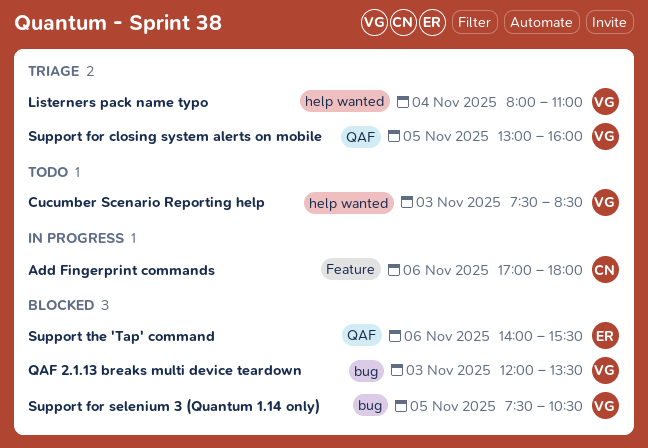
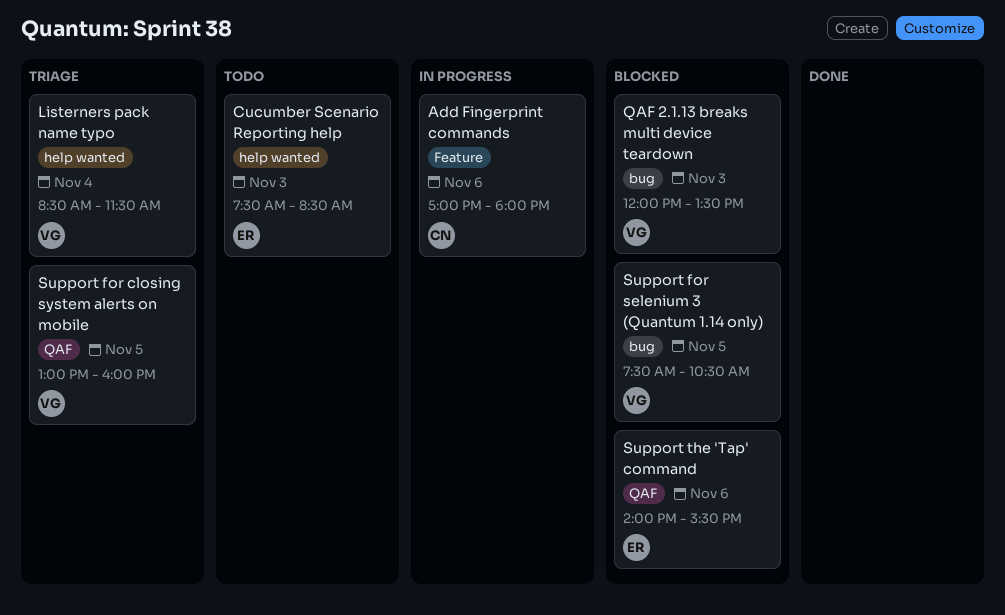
Cucumber Scenario Reporting help, owner: VG -> ER
Listerners pack name typo, begins: 08:00 -> 08:30
Listerners pack name typo, ends: 11:00 -> 11:30

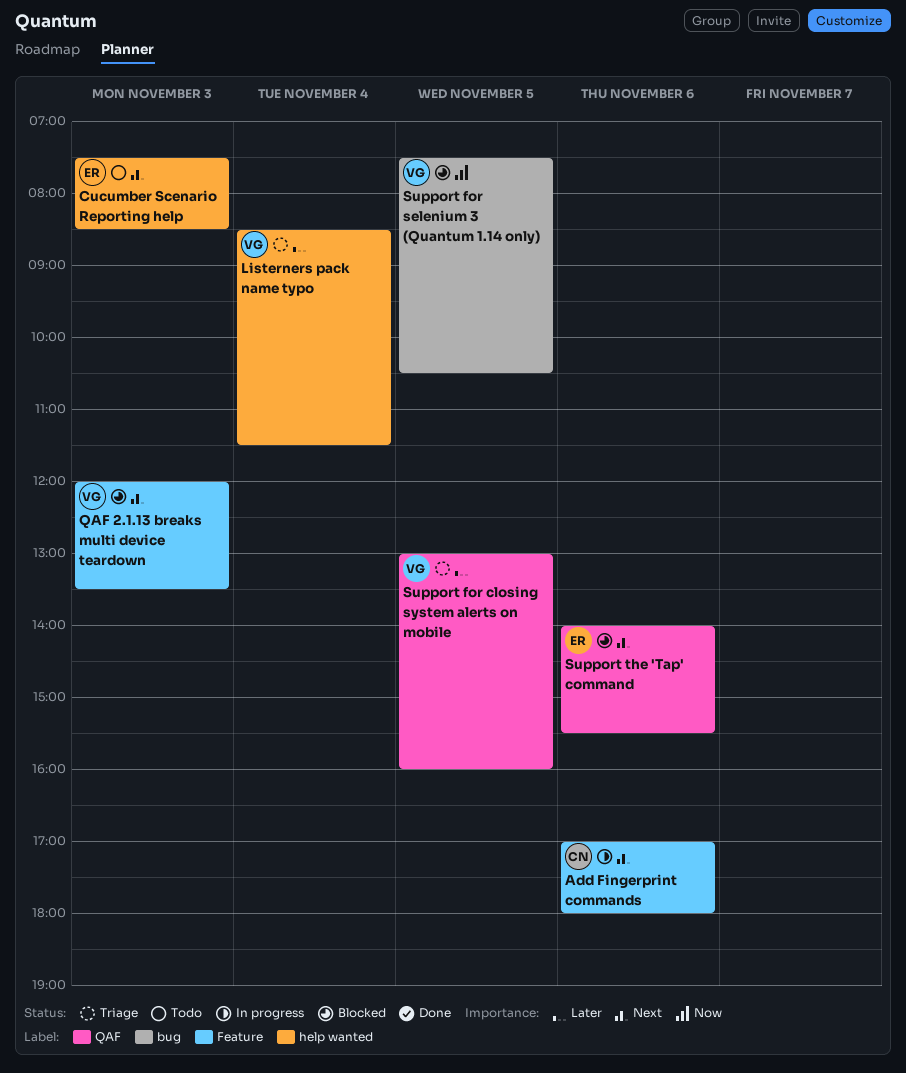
QAF 2.1.13 breaks multi device teardown, label: bug -> Feature

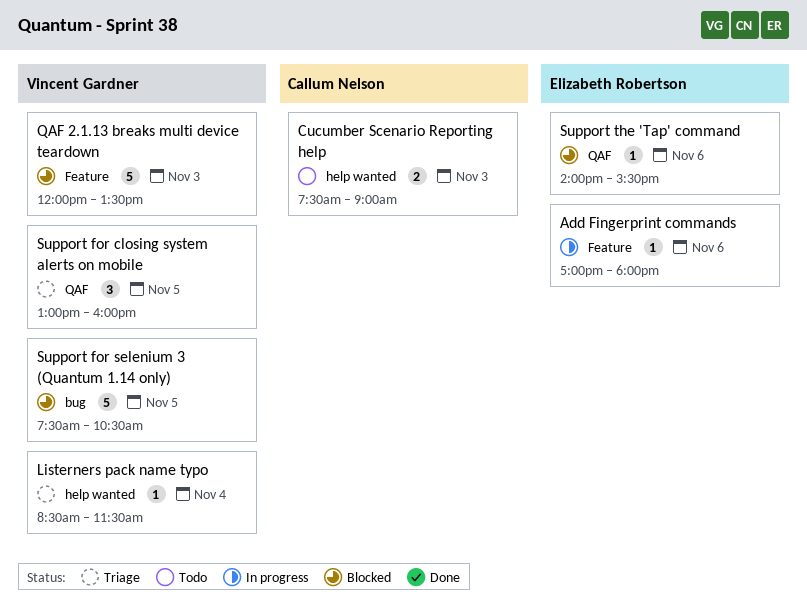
Add Fingerprint commands, owner: Callum Nelson -> Elizabeth Robertson
Cucumber Scenario Reporting help, owner: Elizabeth Robertson -> Callum Nelson
Cucumber Scenario Reporting help, ends: 08:30 -> 09:00

